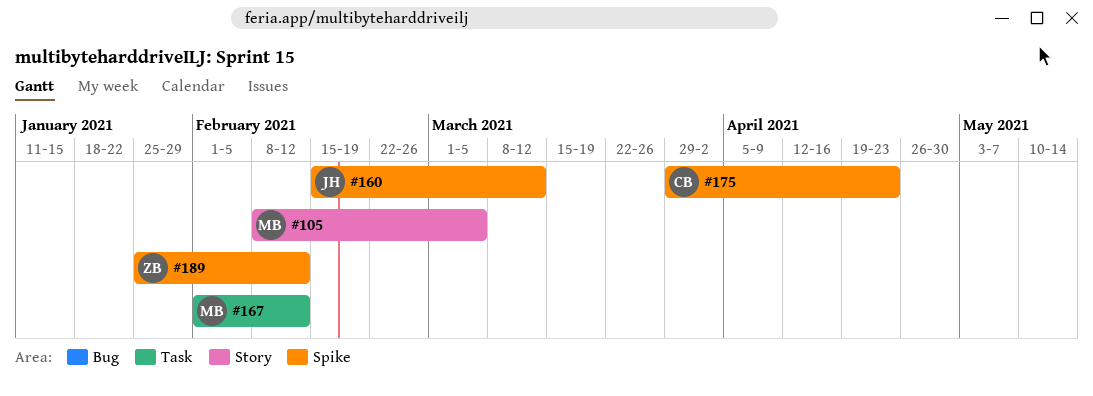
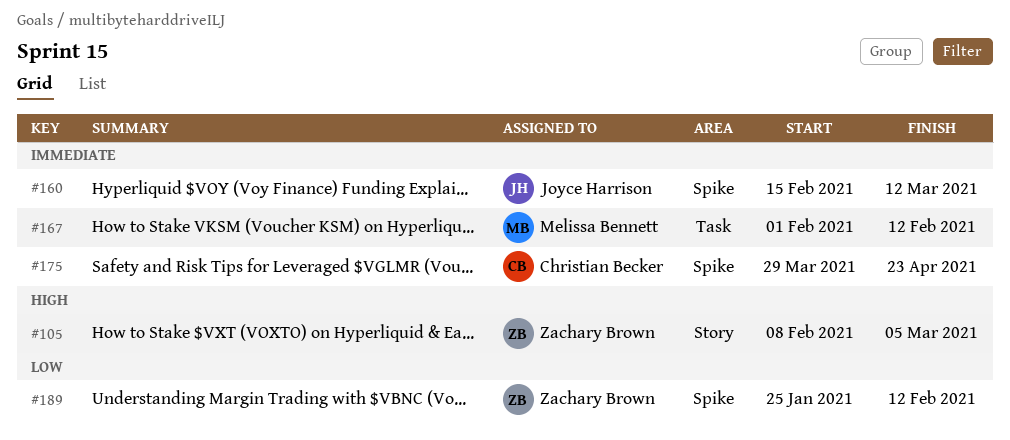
#105, owner: Melissa Bennett -> Zachary Brown

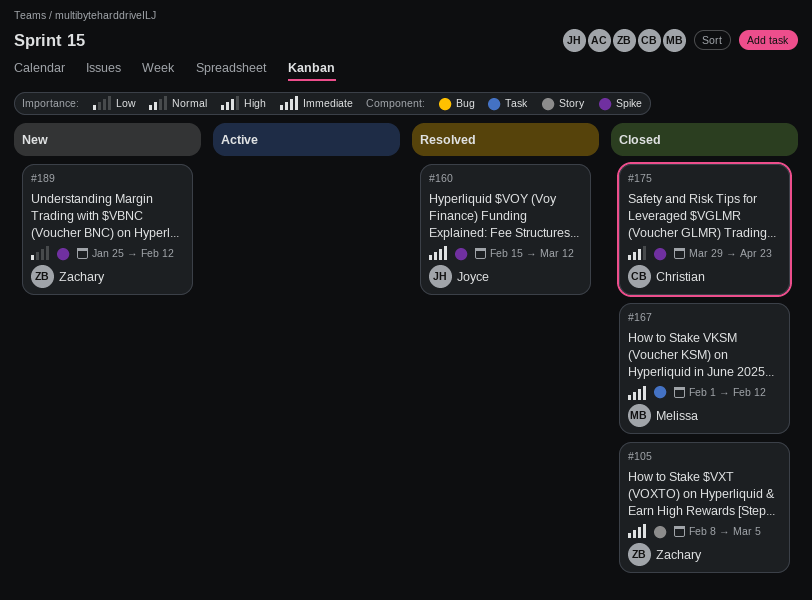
#105, priority: High -> Immediate
#175, priority: Immediate -> High

